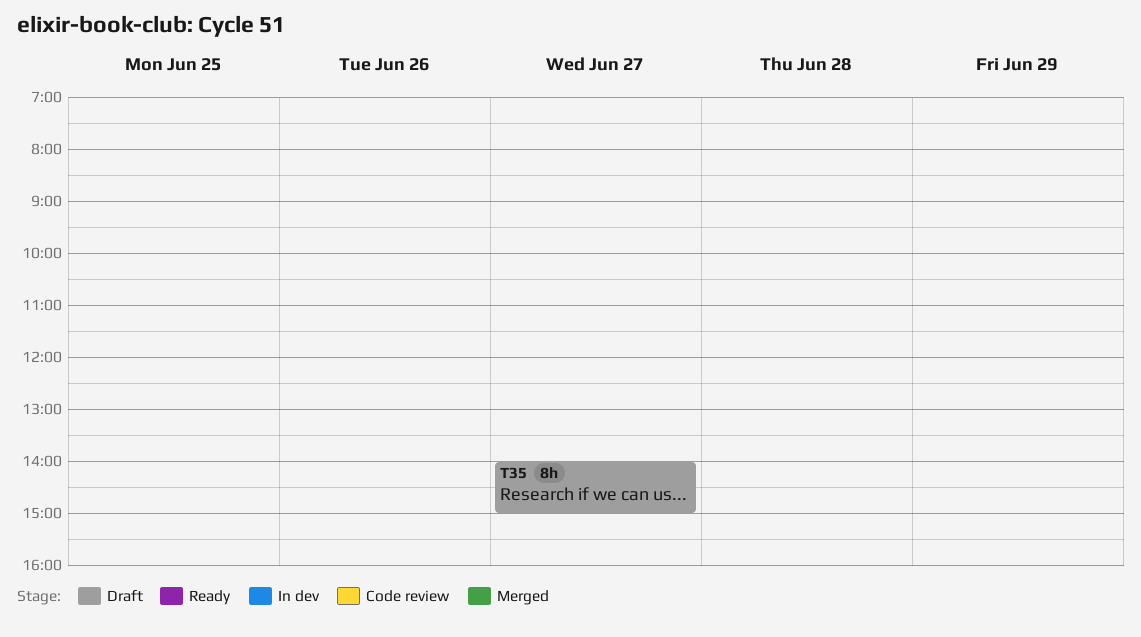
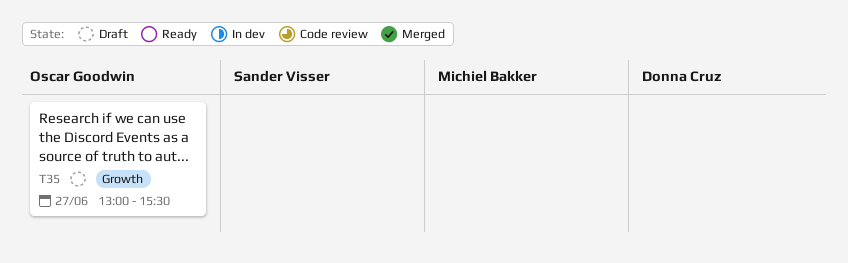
T35, begins: 14:00 -> 13:00
T35, ends: 15:00 -> 15:30

